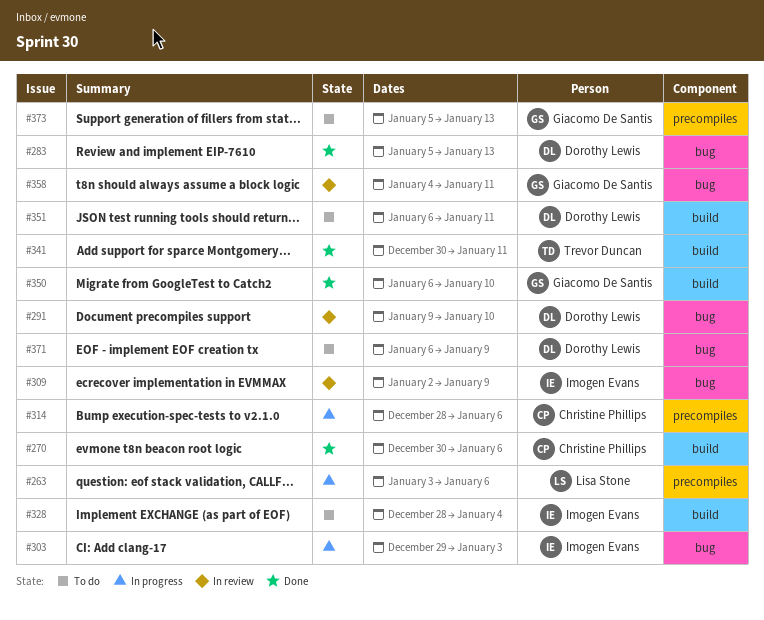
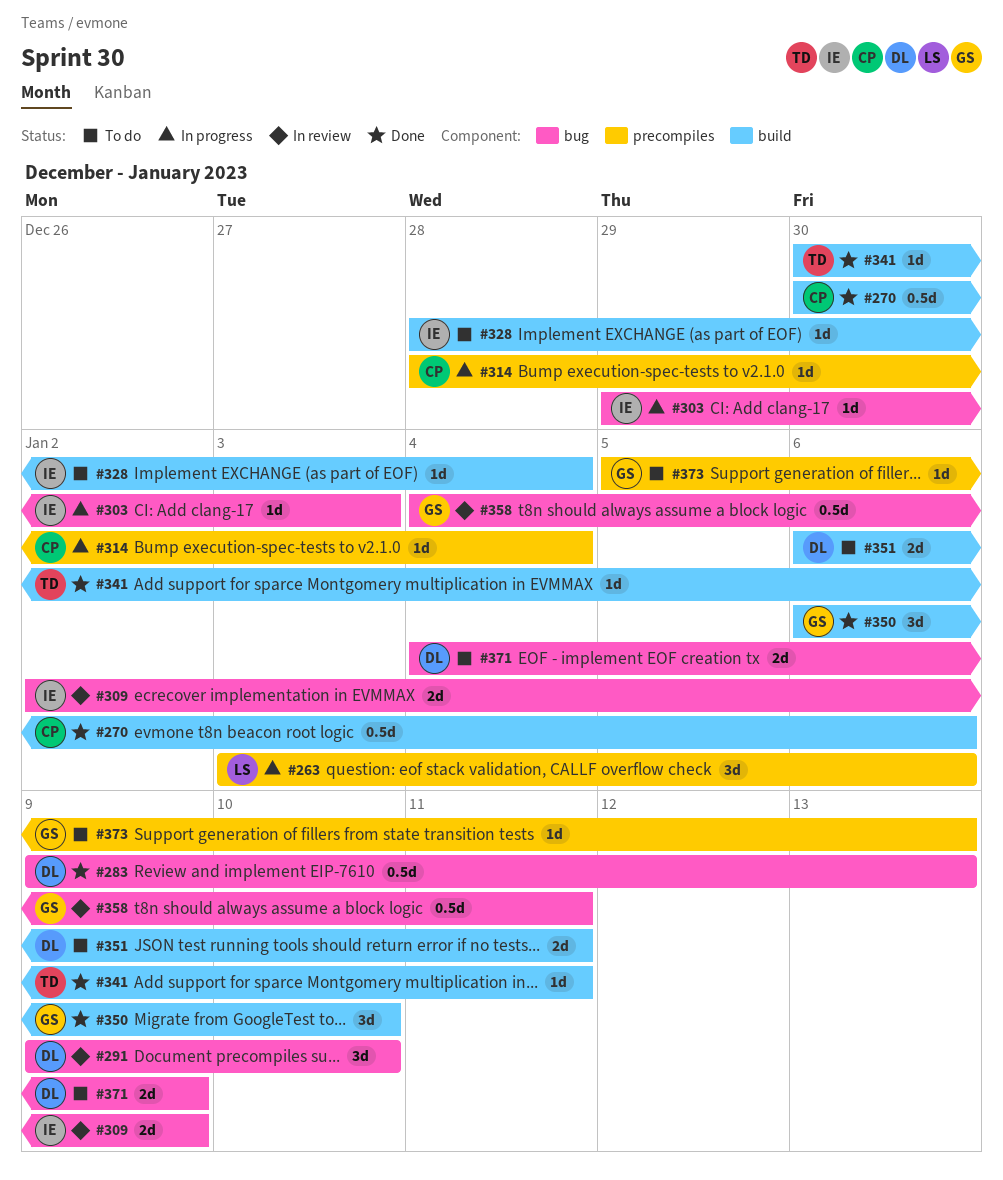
#283, start: Jan 5 -> Jan 9
#314, due: Jan 6 -> Jan 4
#371, start: Jan 6 -> Jan 4

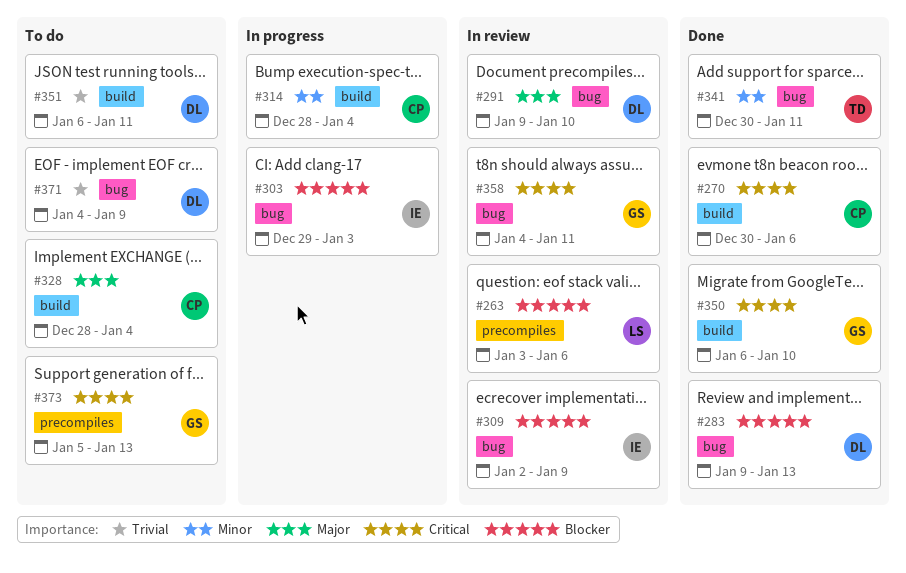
#263, status: In progress -> In review
#314, label: precompiles -> build
#328, owner: IE -> CP
#341, label: build -> bug

